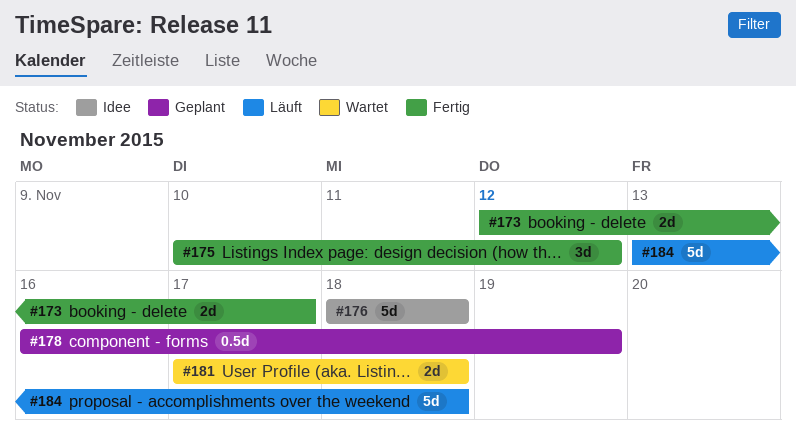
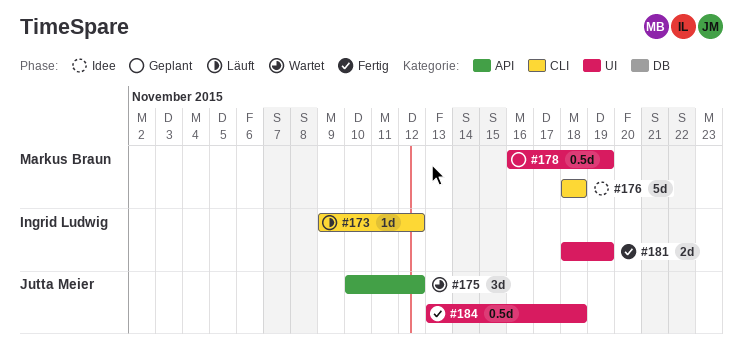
#173, status: Fertig -> Läuft
#173, estimate: 2d -> 1d
#173, start: Nov 12 -> Nov 9
#173, due: Nov 17 -> Nov 12
#175, status: Fertig -> Wartet
#181, status: Wartet -> Fertig
#181, start: Nov 17 -> Nov 18
#181, due: Nov 18 -> Nov 19
#184, status: Läuft -> Fertig
#184, estimate: 5d -> 0.5d

